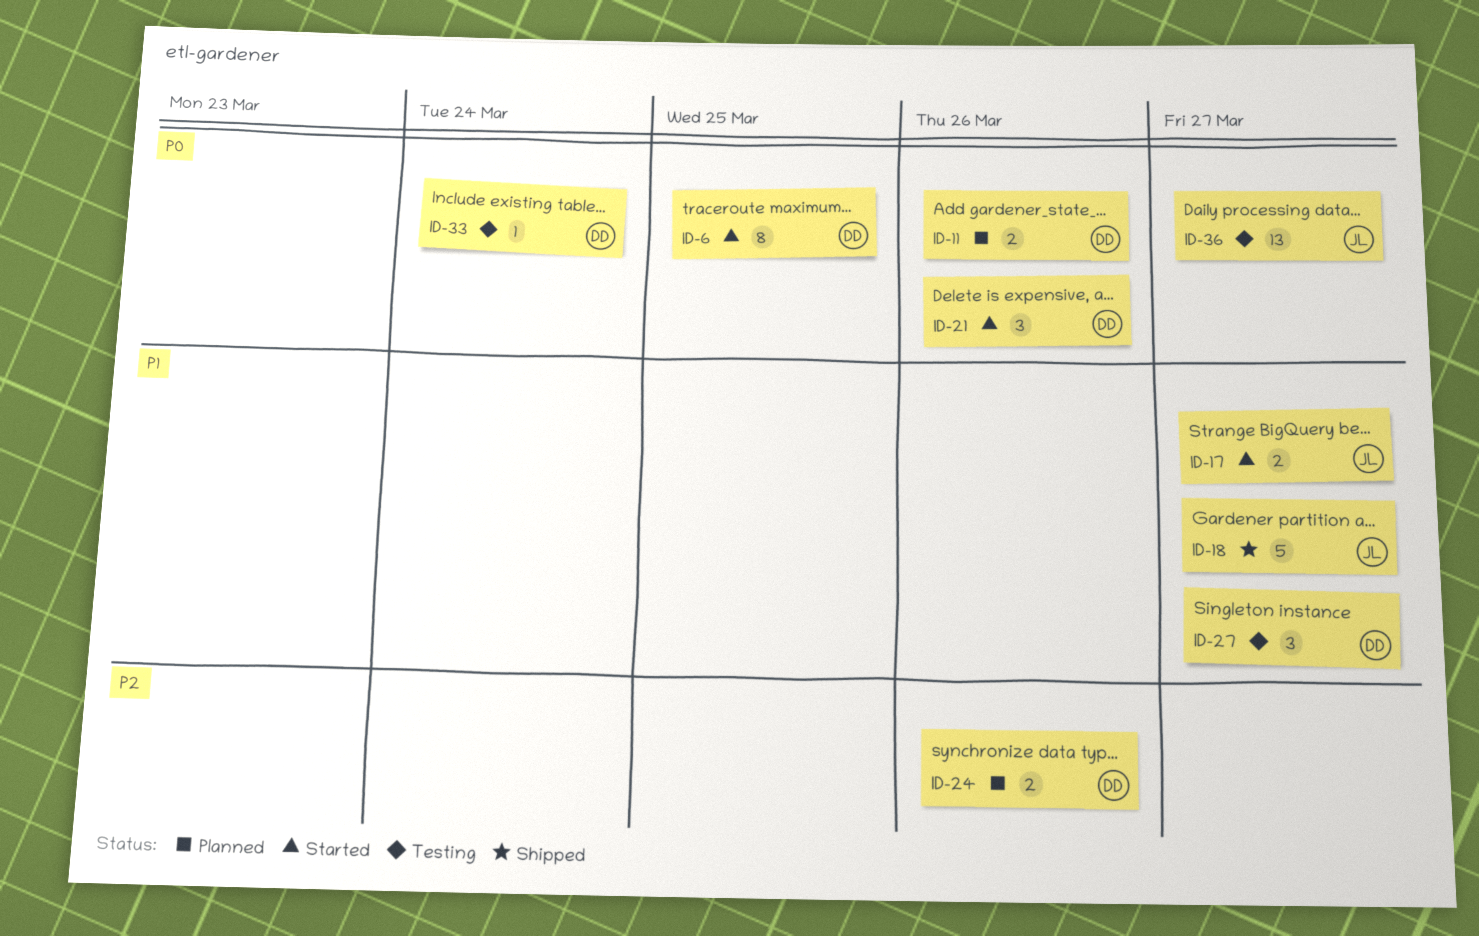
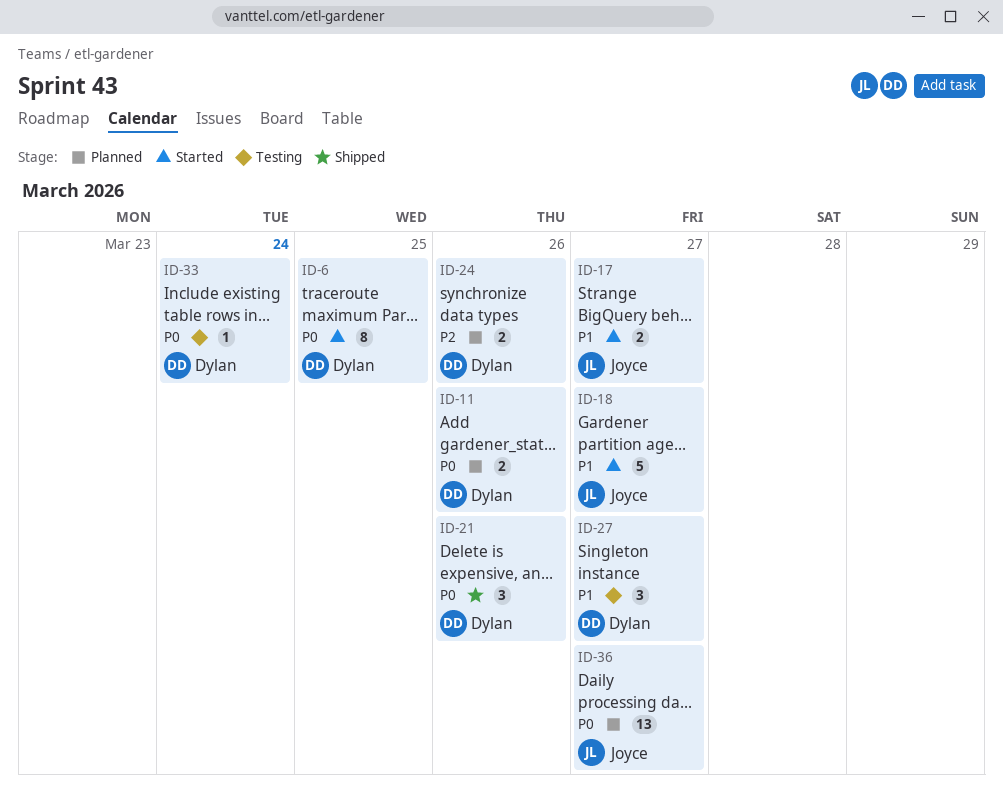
ID-18, status: Shipped -> Started
ID-21, status: Started -> Shipped
ID-36, status: Testing -> Planned

